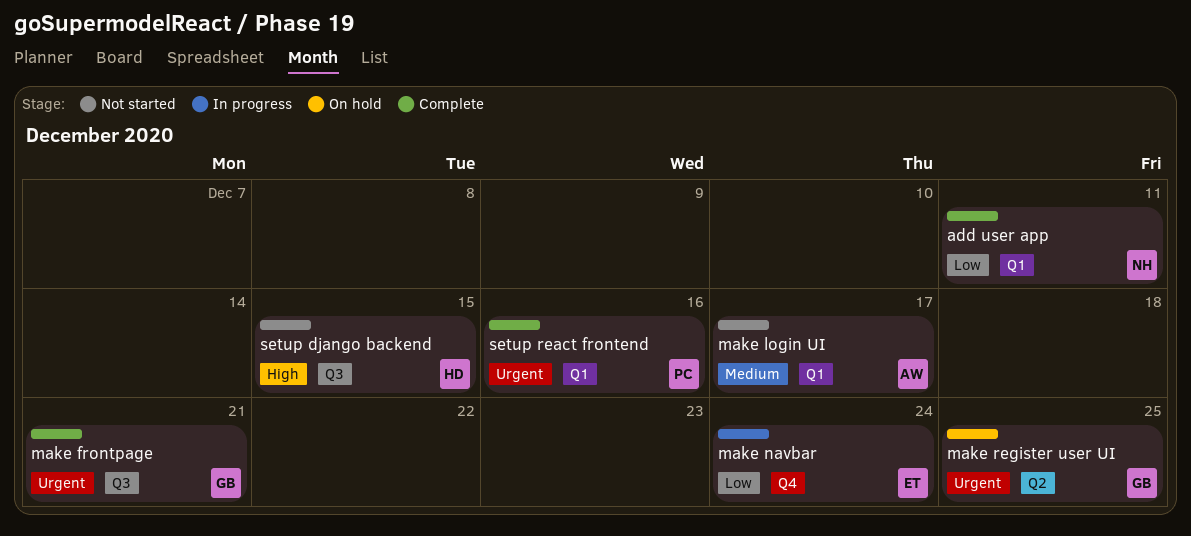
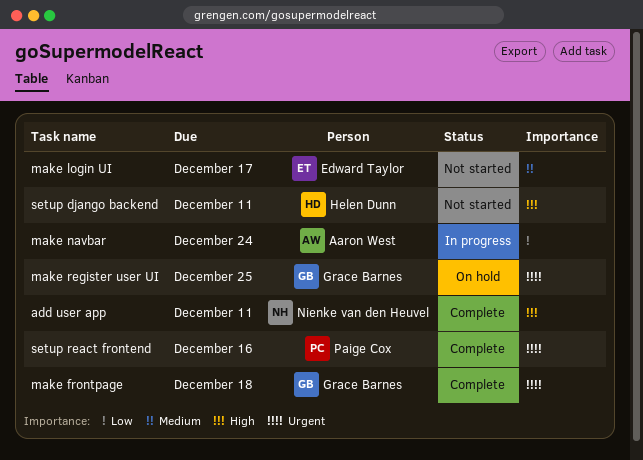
add user app, priority: Low -> High
make frontpage, due: Dec 21 -> Dec 18
make login UI, owner: Aaron West -> Edward Taylor
make navbar, owner: Edward Taylor -> Aaron West
setup django backend, due: Dec 15 -> Dec 11

